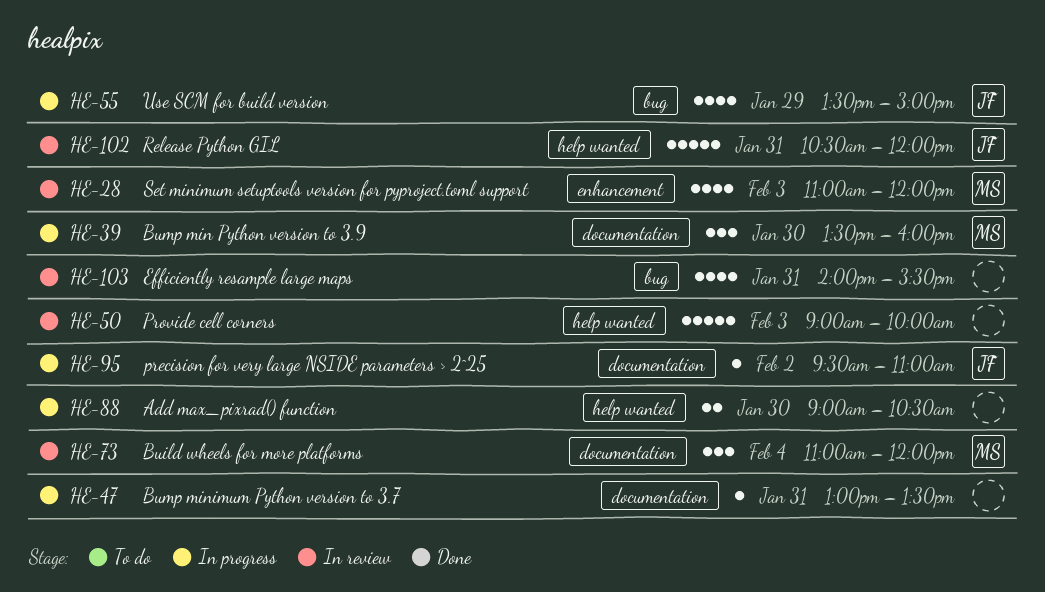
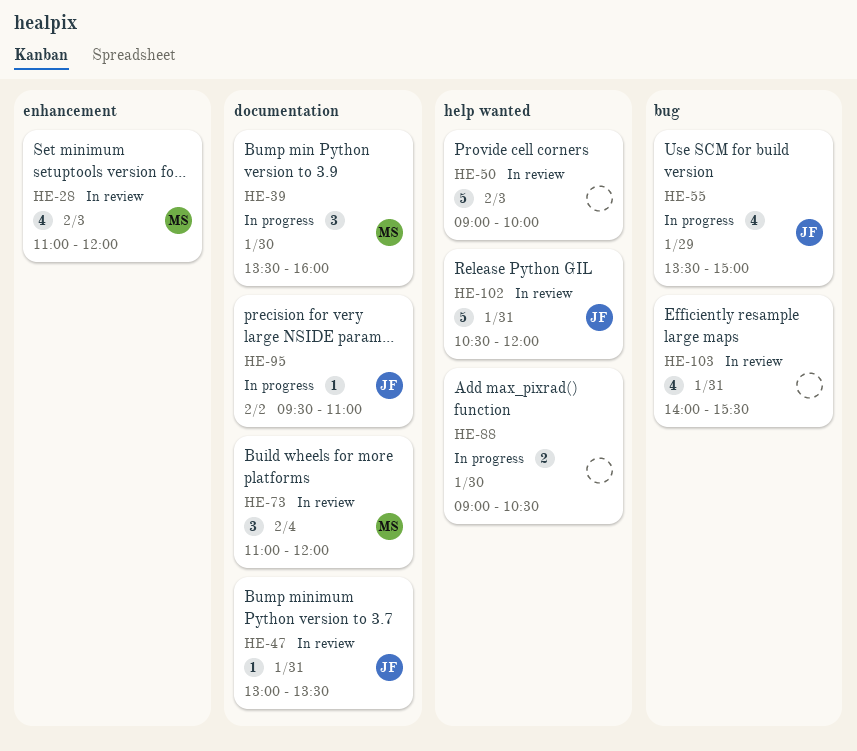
HE-47, status: In progress -> In review
HE-47, owner: none -> JF

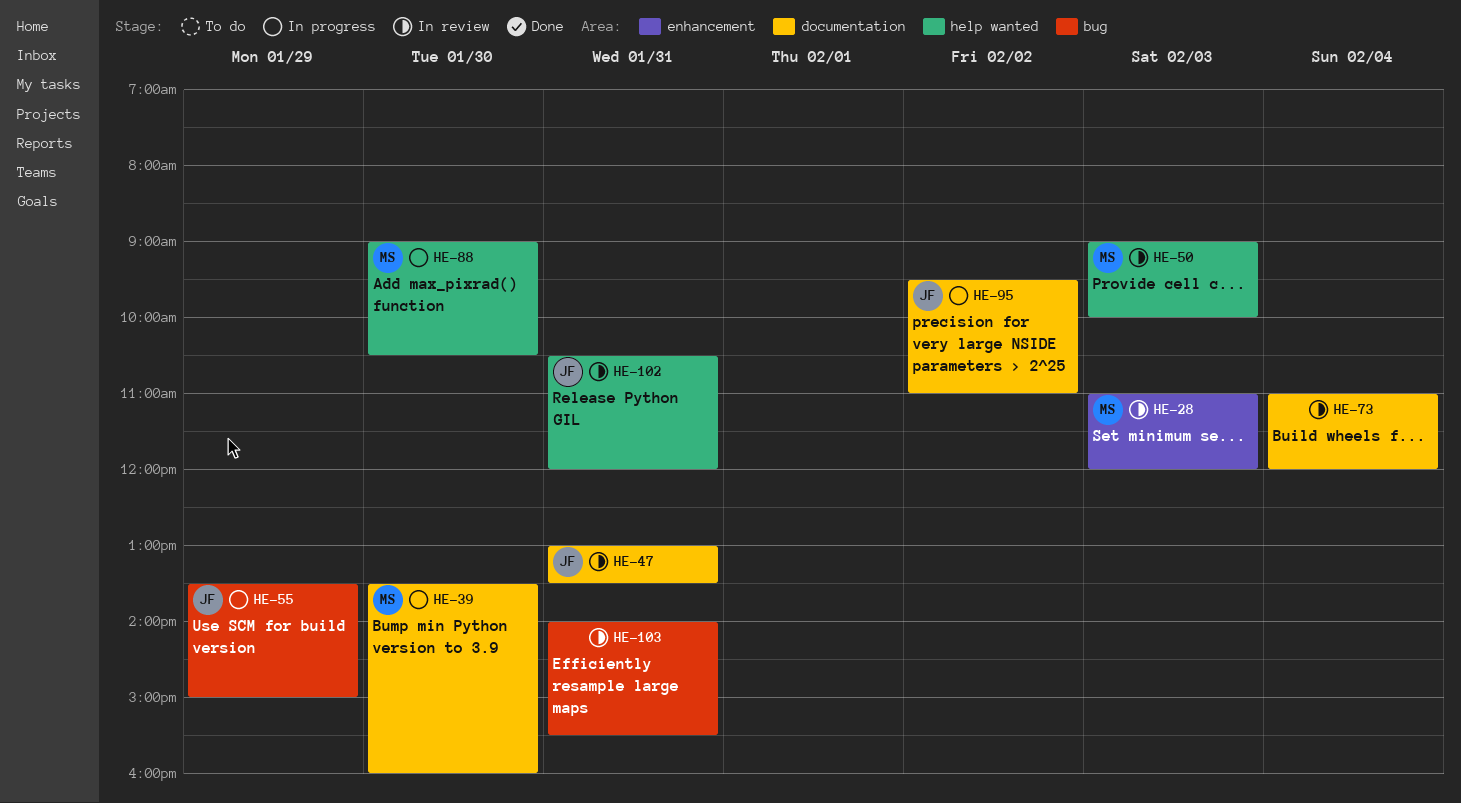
HE-50, owner: none -> MS
HE-73, owner: MS -> none
HE-88, owner: none -> MS

